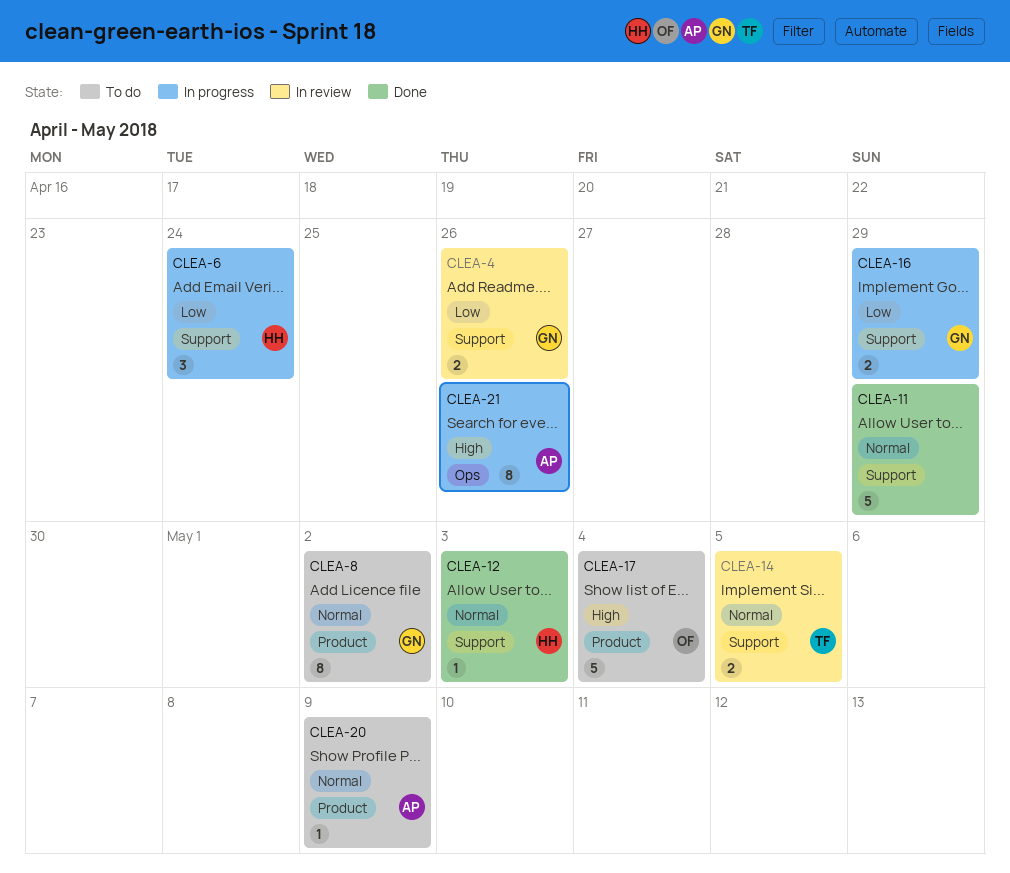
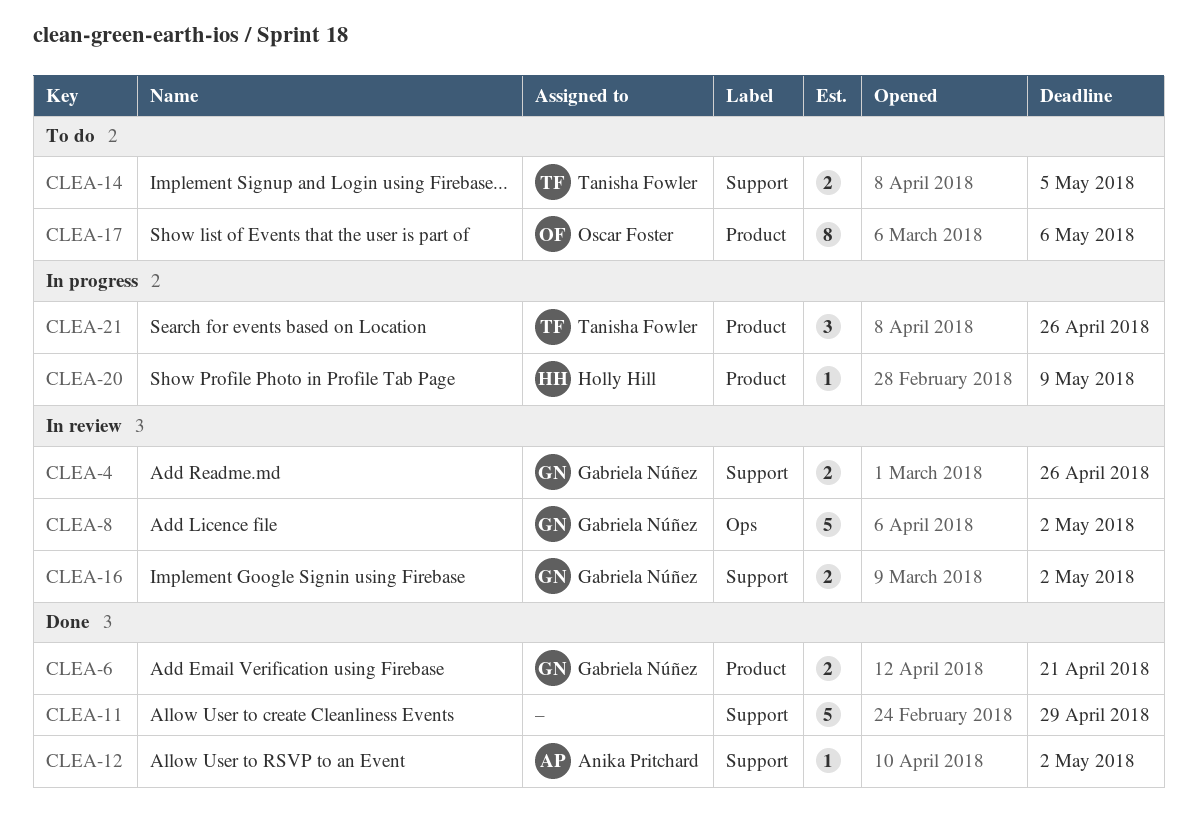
CLEA-6, status: In progress -> Done
CLEA-6, owner: Holly Hill -> Gabriela Núñez
CLEA-6, label: Support -> Product
CLEA-6, estimate: 3 -> 2
CLEA-6, due: Apr 24 -> Apr 21
CLEA-8, status: To do -> In review
CLEA-8, label: Product -> Ops
CLEA-8, estimate: 8 -> 5
CLEA-12, owner: Holly Hill -> Anika Pritchard
CLEA-12, due: May 3 -> May 2
CLEA-14, status: In review -> To do
CLEA-16, status: In progress -> In review
CLEA-16, due: Apr 29 -> May 2
CLEA-17, estimate: 5 -> 8
CLEA-17, due: May 4 -> May 6
CLEA-20, status: To do -> In progress
CLEA-20, owner: Anika Pritchard -> Holly Hill
CLEA-21, owner: Anika Pritchard -> Tanisha Fowler
CLEA-21, label: Ops -> Product
CLEA-21, estimate: 8 -> 3

